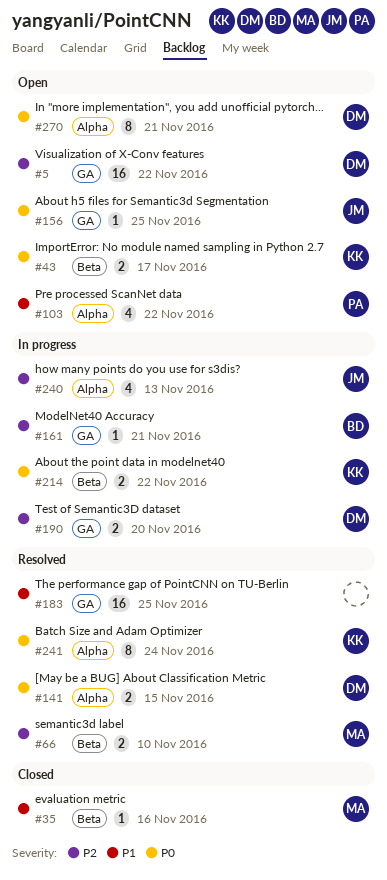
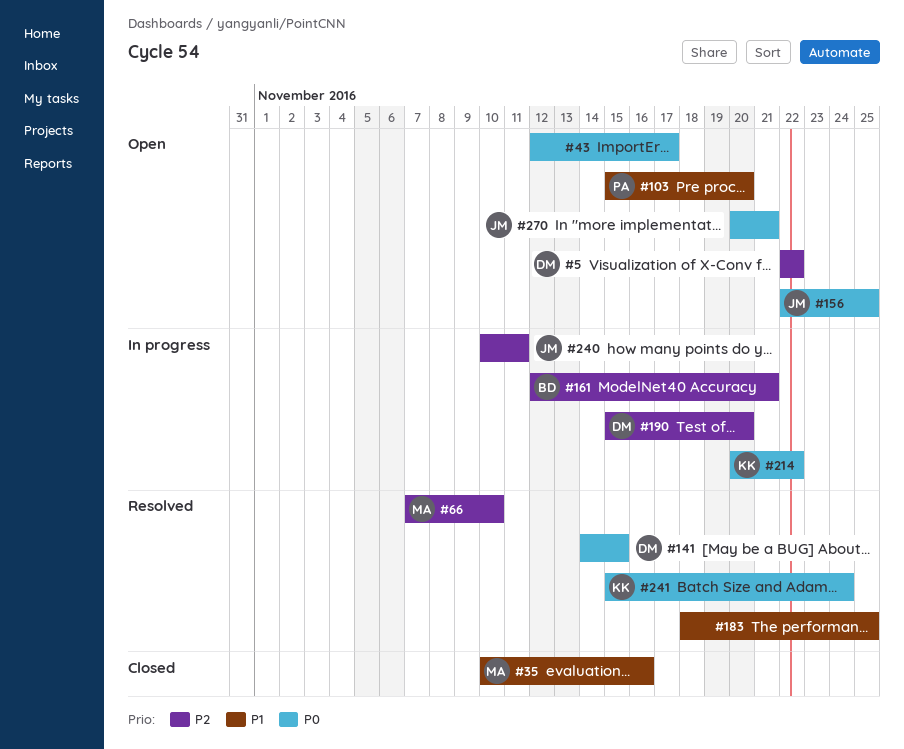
#43, owner: KK -> none
#103, due: Nov 22 -> Nov 20
#240, due: Nov 13 -> Nov 11
#270, owner: DM -> JM

